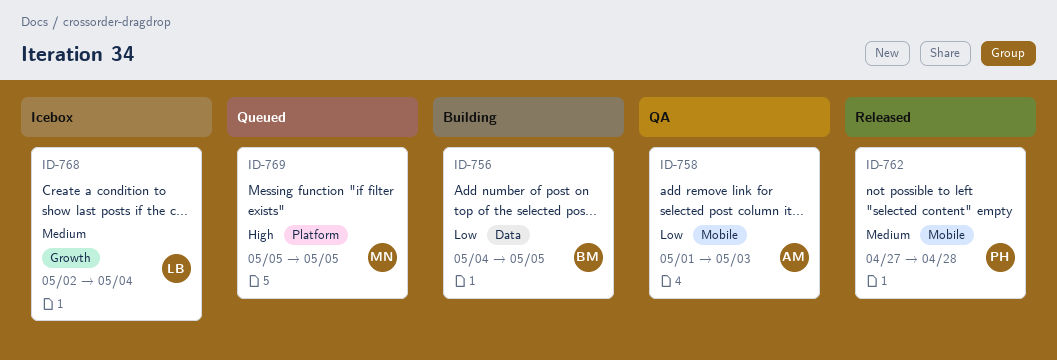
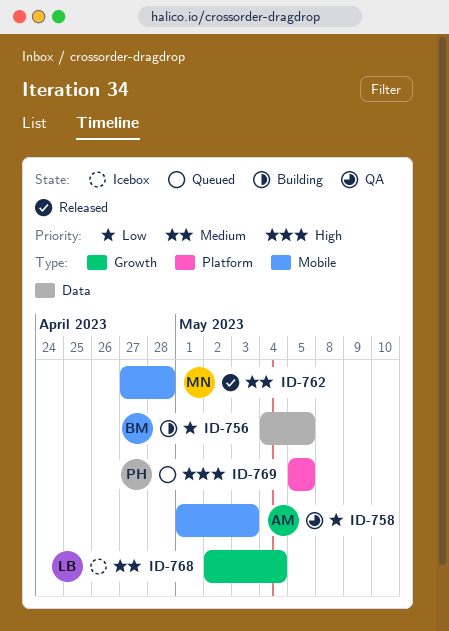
ID-762, owner: PH -> MN
ID-769, owner: MN -> PH

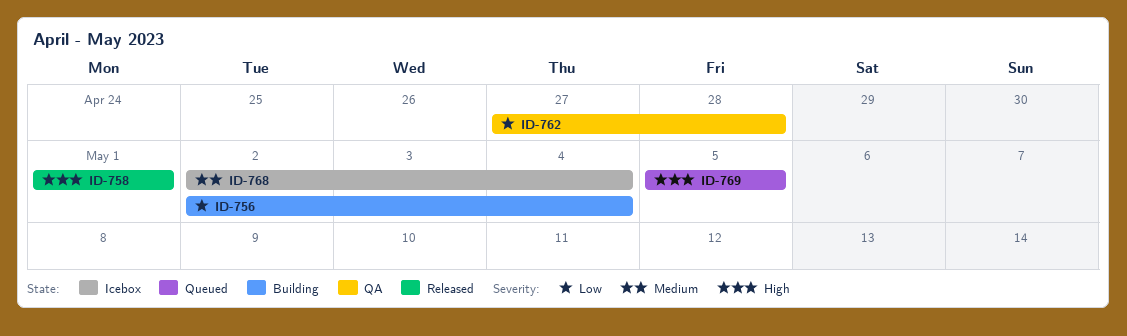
ID-756, start: May 4 -> May 2
ID-756, due: May 5 -> May 4
ID-758, status: QA -> Released
ID-758, priority: Low -> High
ID-758, due: May 3 -> May 1
ID-762, status: Released -> QA
ID-762, priority: Medium -> Low

